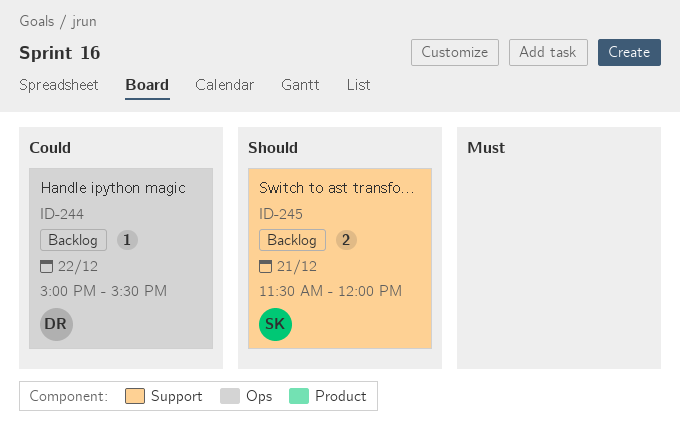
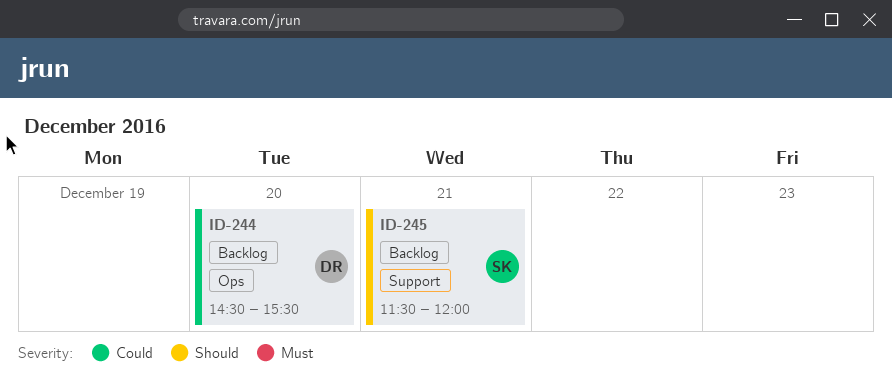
ID-244, day: Dec 22 -> Dec 20
ID-244, begins: 15:00 -> 14:30

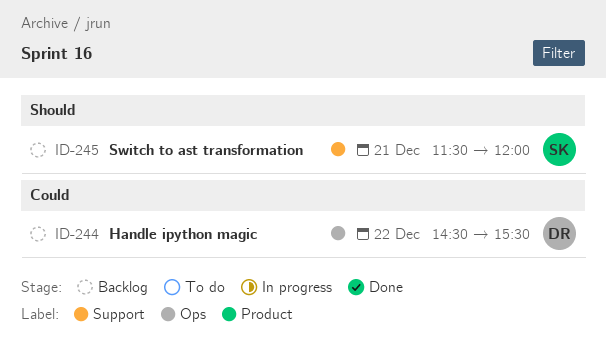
ID-244, day: Dec 20 -> Dec 22

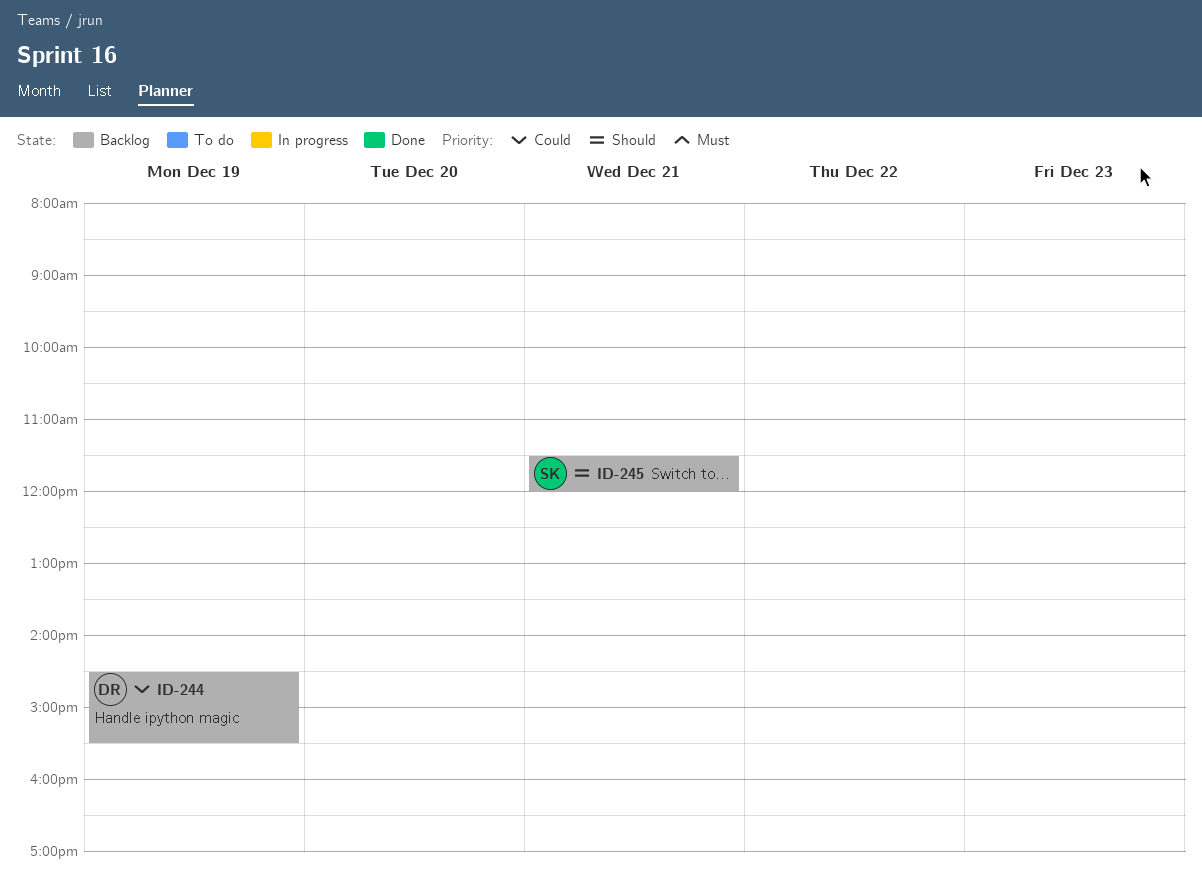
ID-244, day: Dec 22 -> Dec 19

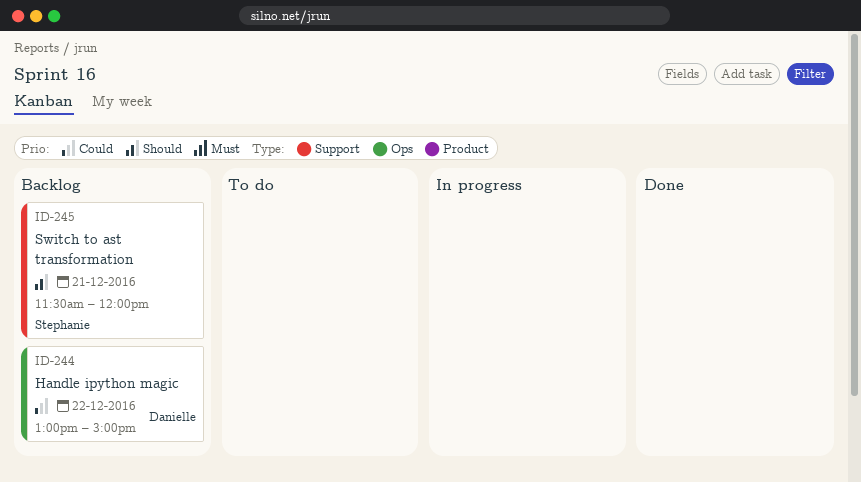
ID-244, day: Dec 19 -> Dec 22
ID-244, begins: 14:30 -> 13:00
ID-244, ends: 15:30 -> 15:00

